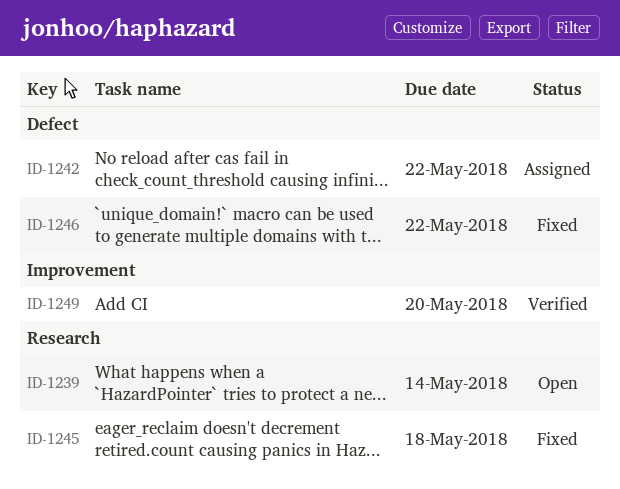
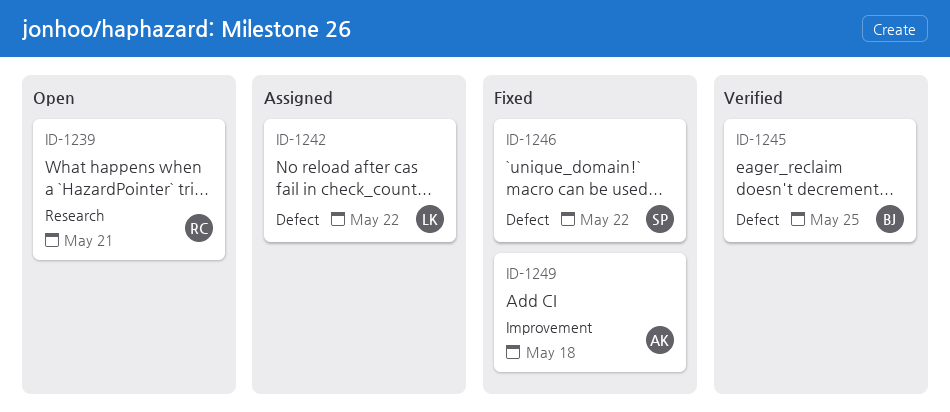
ID-1239, due: May 14 -> May 21
ID-1245, status: Fixed -> Verified
ID-1245, label: Research -> Defect
ID-1245, due: May 18 -> May 25
ID-1249, status: Verified -> Fixed
ID-1249, due: May 20 -> May 18

